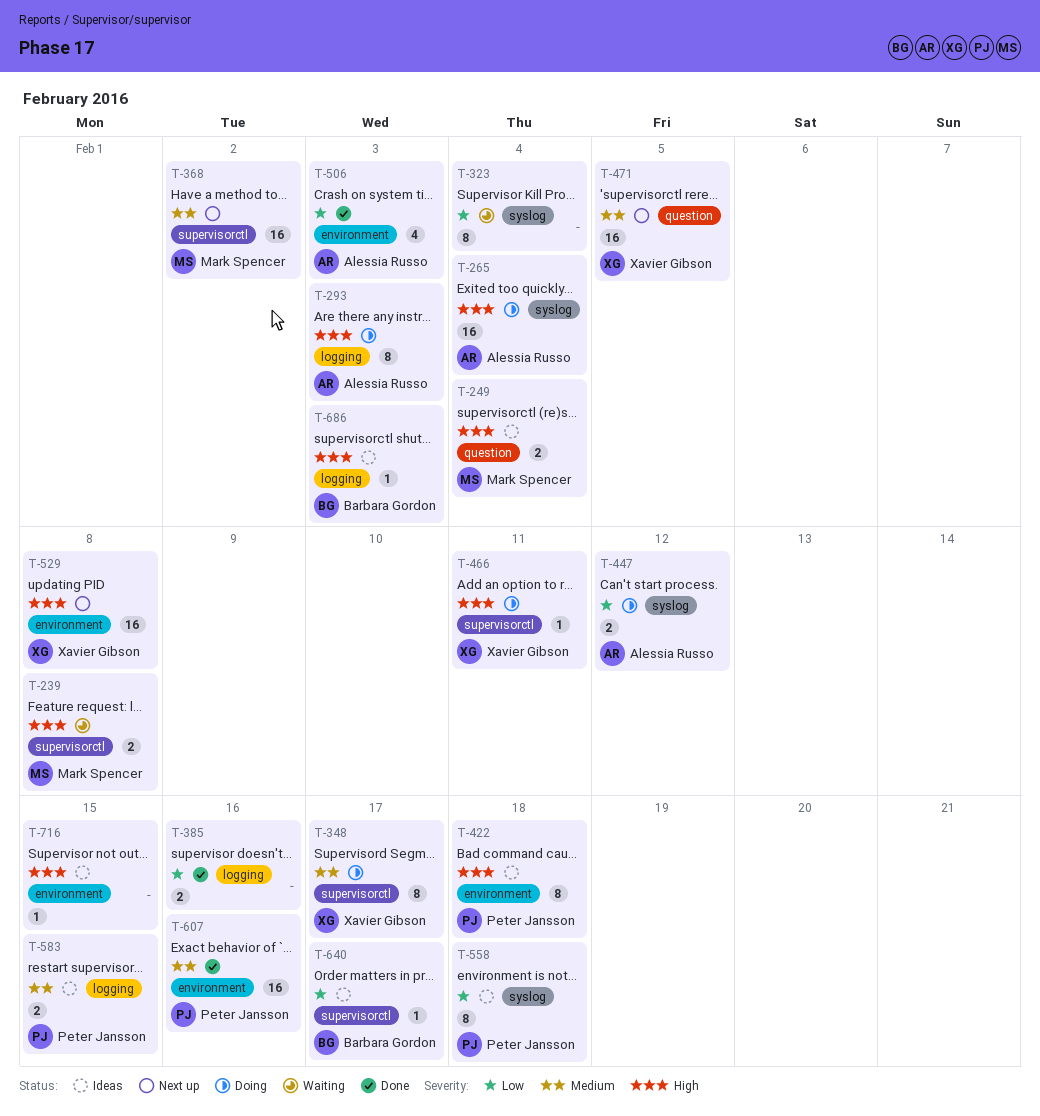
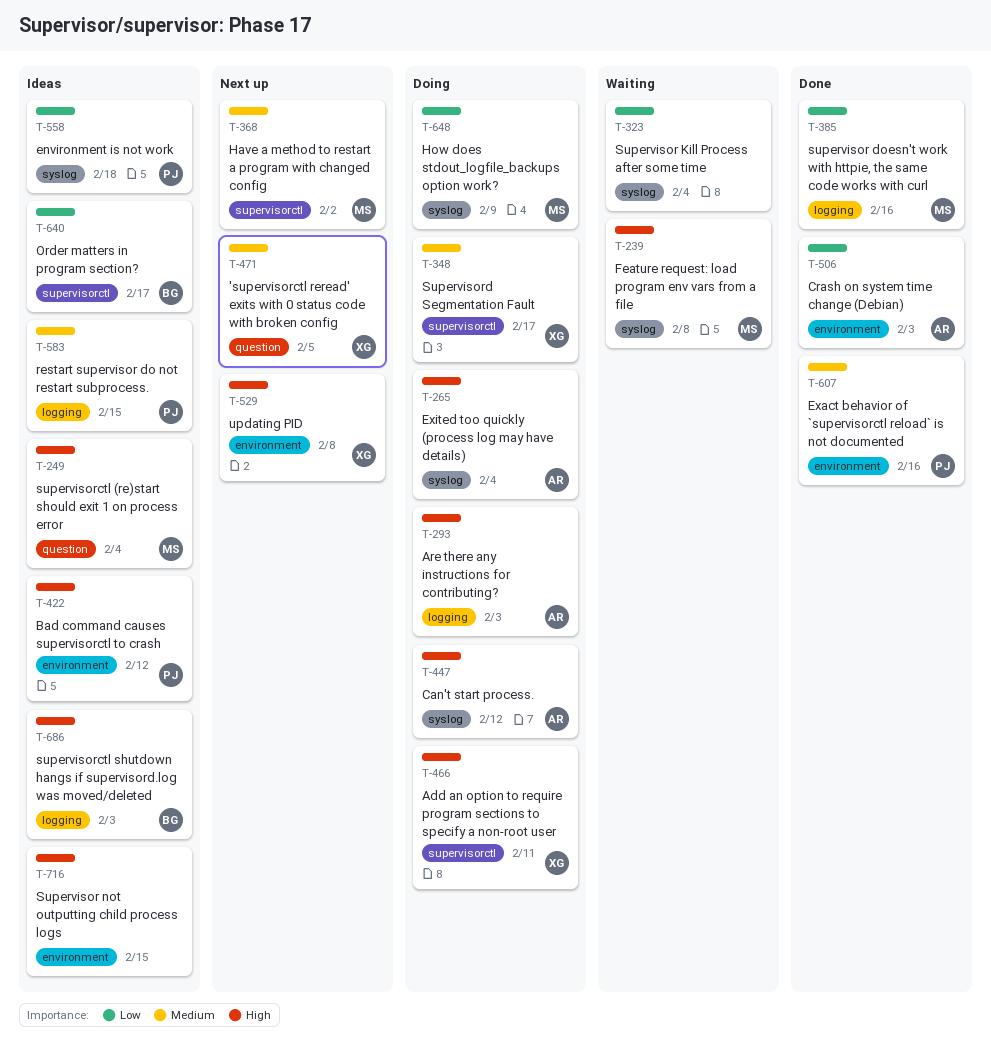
T-239, label: supervisorctl -> syslog
T-385, owner: none -> Mark Spencer
T-422, due: Feb 18 -> Feb 12
T-447, priority: Low -> High
T-648: none -> present

